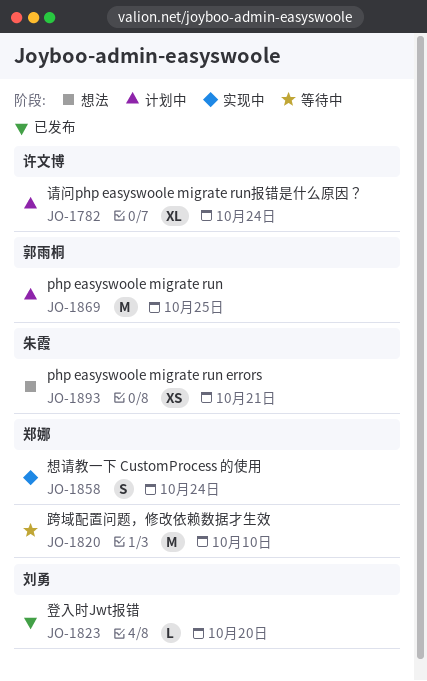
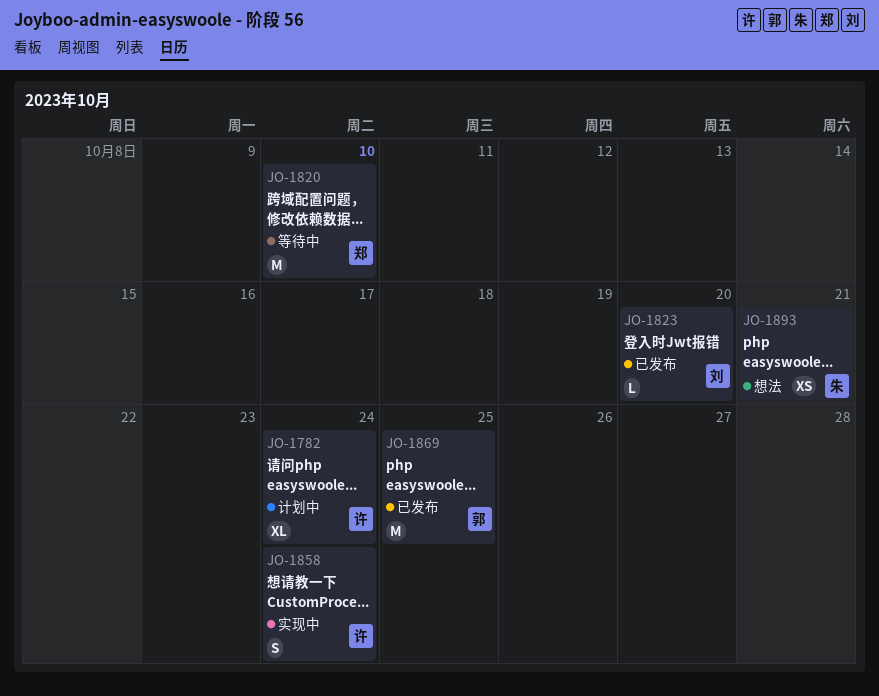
JO-1858, owner: 郑娜 -> 许文博
JO-1869, status: 计划中 -> 已发布

